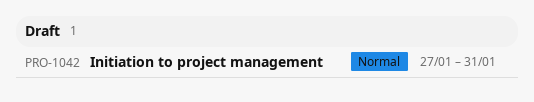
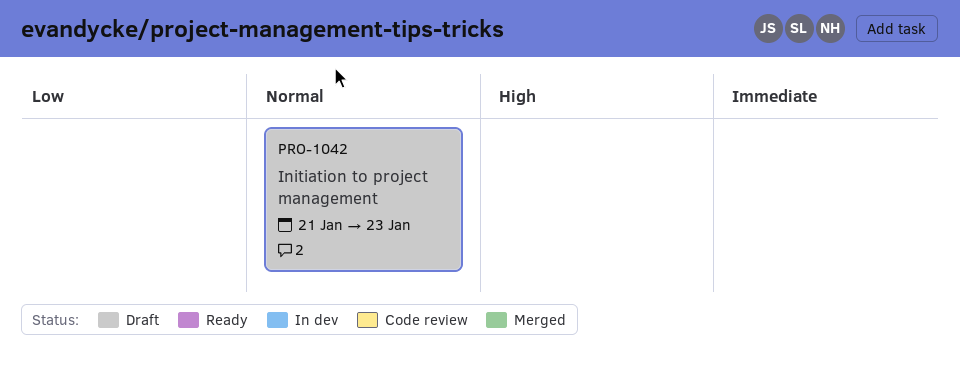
PRO-1042, start: Jan 27 -> Jan 21
PRO-1042, due: Jan 31 -> Jan 23

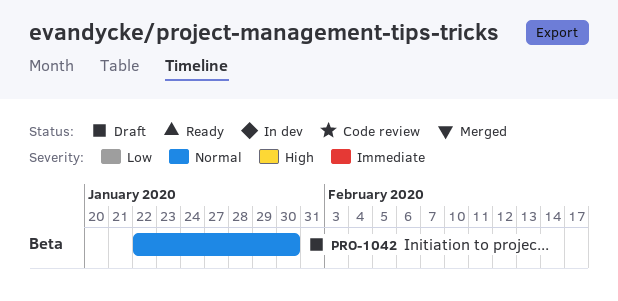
PRO-1042, start: Jan 21 -> Jan 22
PRO-1042, due: Jan 23 -> Jan 30

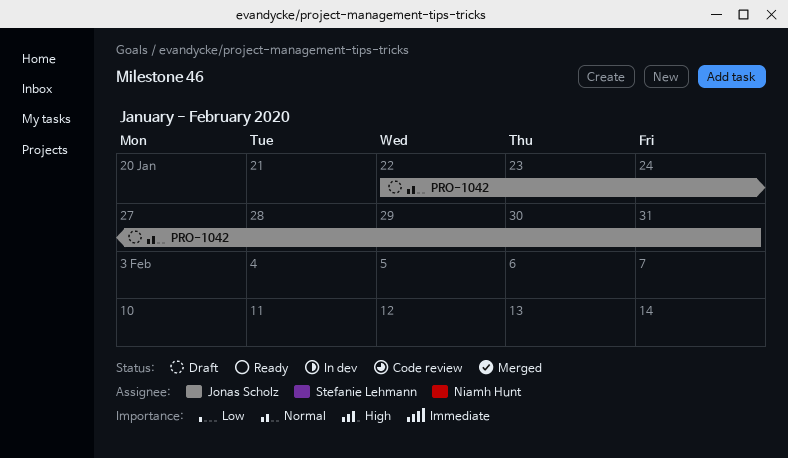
PRO-1042, due: Jan 30 -> Jan 31

